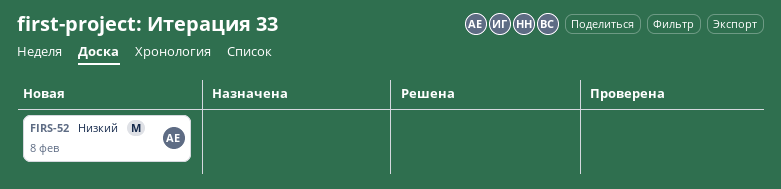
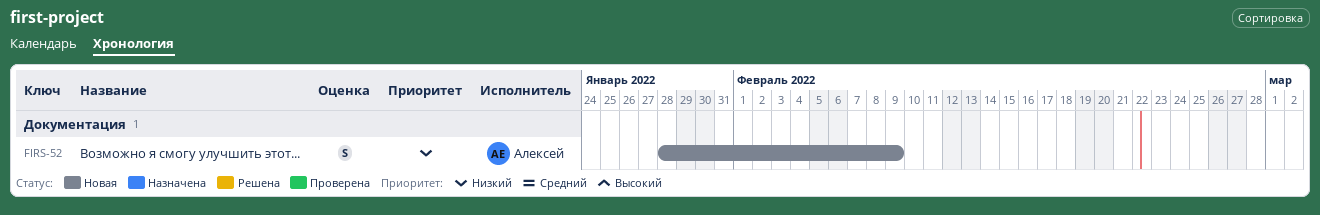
FIRS-52, estimate: M -> S
FIRS-52, due: Feb 8 -> Feb 9

